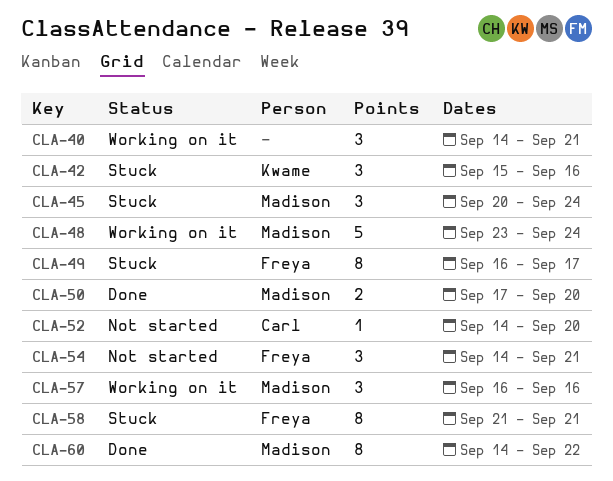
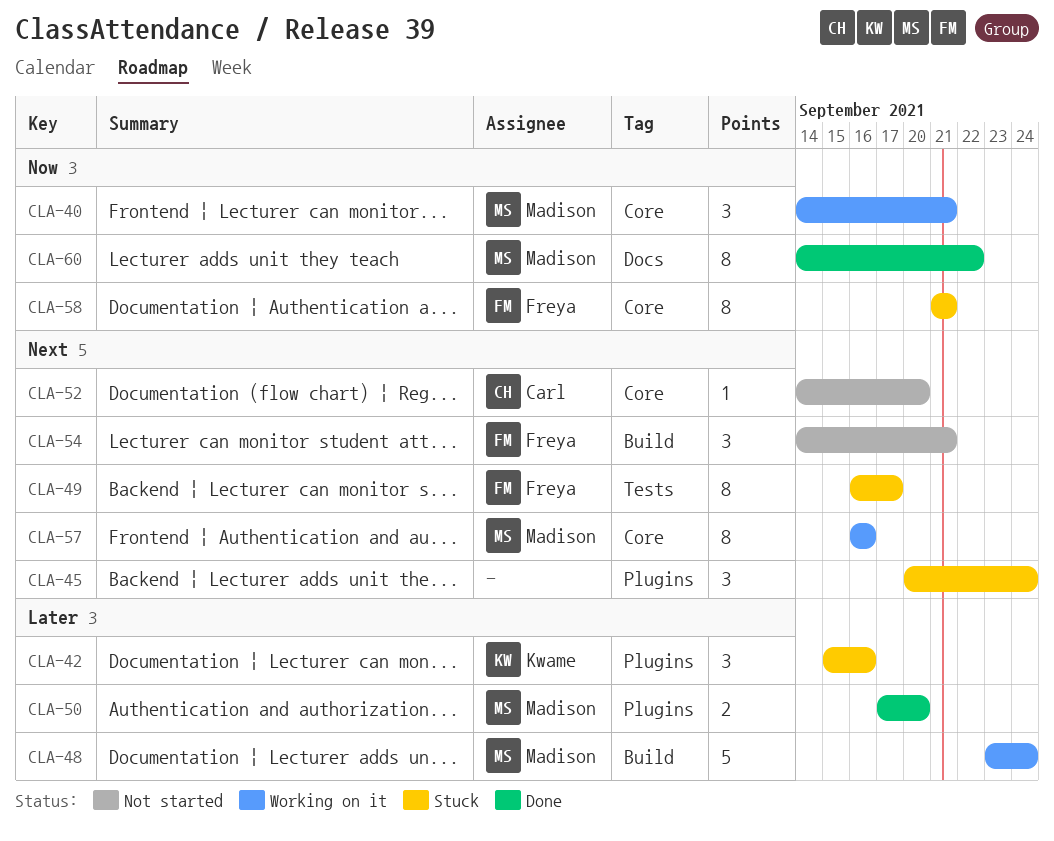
CLA-40, owner: none -> Madison
CLA-45, owner: Madison -> none
CLA-57, estimate: 3 -> 8

